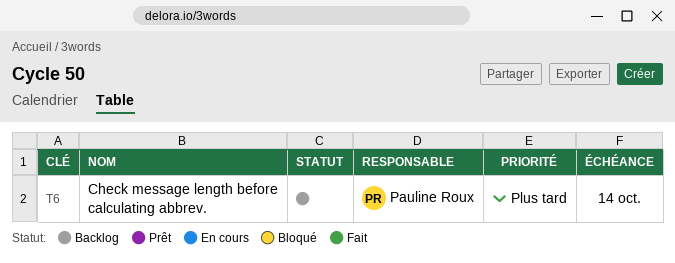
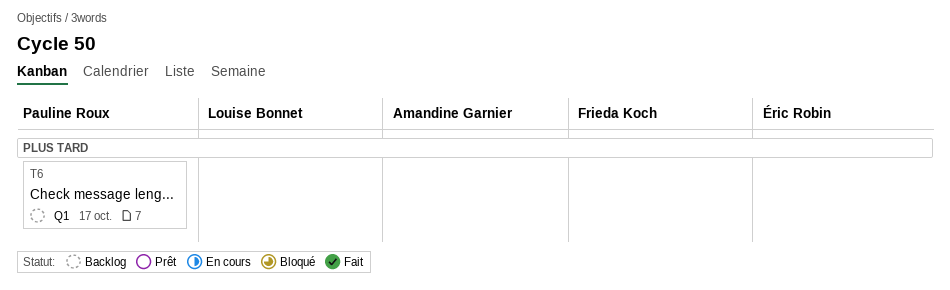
T6, due: Oct 14 -> Oct 17

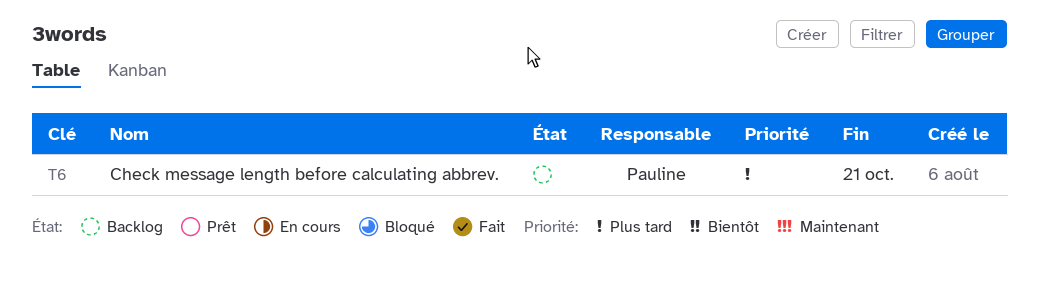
T6, due: Oct 17 -> Oct 21

